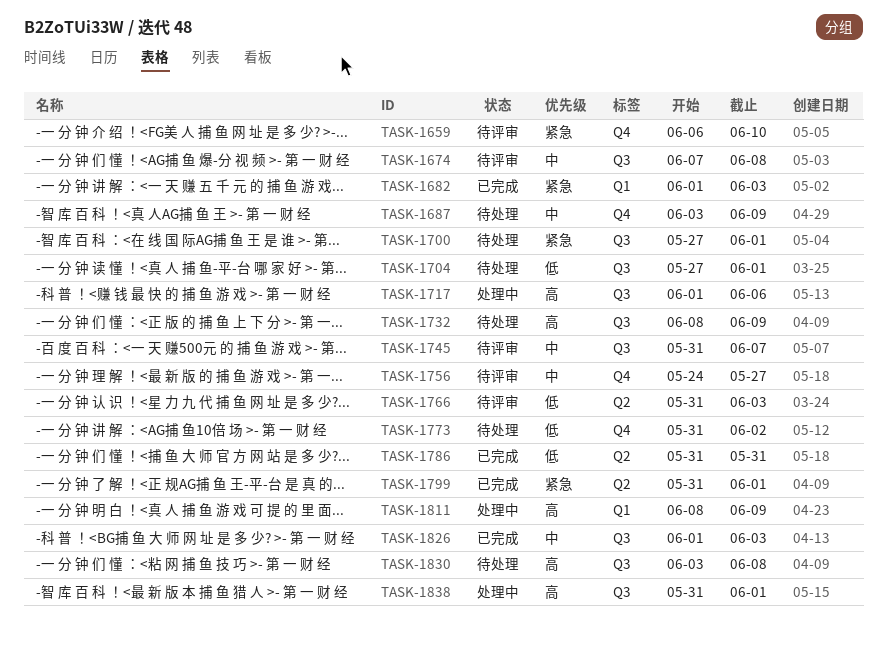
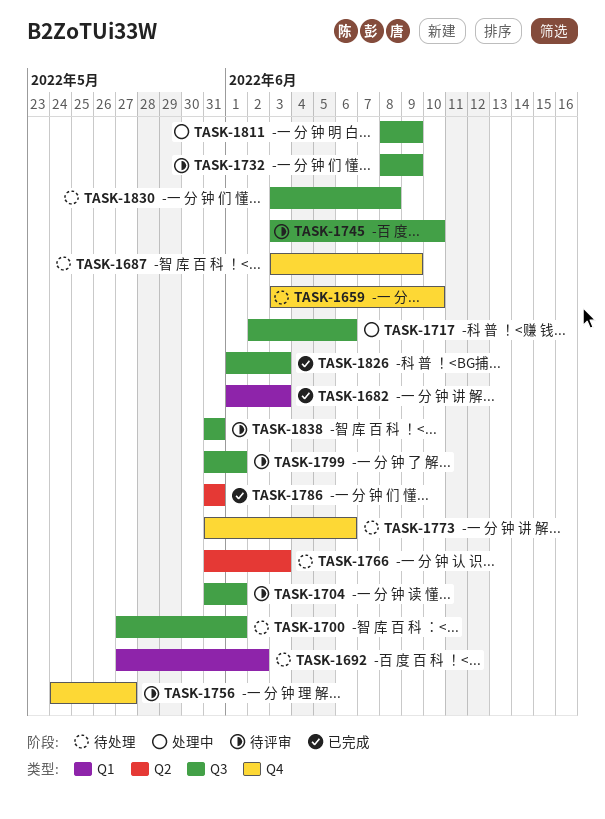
TASK-1659, status: 待评审 -> 待处理
TASK-1659, start: Jun 6 -> Jun 3
TASK-1674: present -> none
TASK-1692: none -> present
TASK-1704, status: 待处理 -> 待评审
TASK-1704, start: May 27 -> May 31
TASK-1717, start: Jun 1 -> Jun 2
TASK-1732, status: 待处理 -> 待评审
TASK-1745, start: May 31 -> Jun 3
TASK-1745, due: Jun 7 -> Jun 10
TASK-1766, status: 待评审 -> 待处理
TASK-1773, due: Jun 2 -> Jun 6
TASK-1799, status: 已完成 -> 待评审
TASK-1799, label: Q2 -> Q3
TASK-1811, label: Q1 -> Q3
TASK-1838, status: 处理中 -> 待评审
TASK-1838, due: Jun 1 -> May 31

